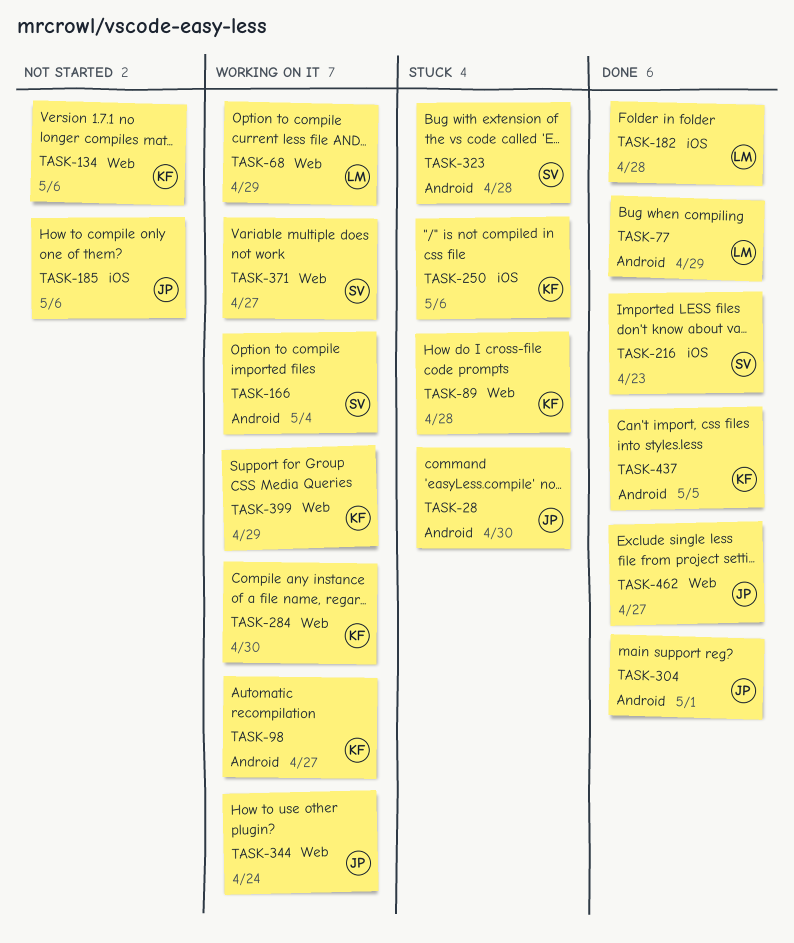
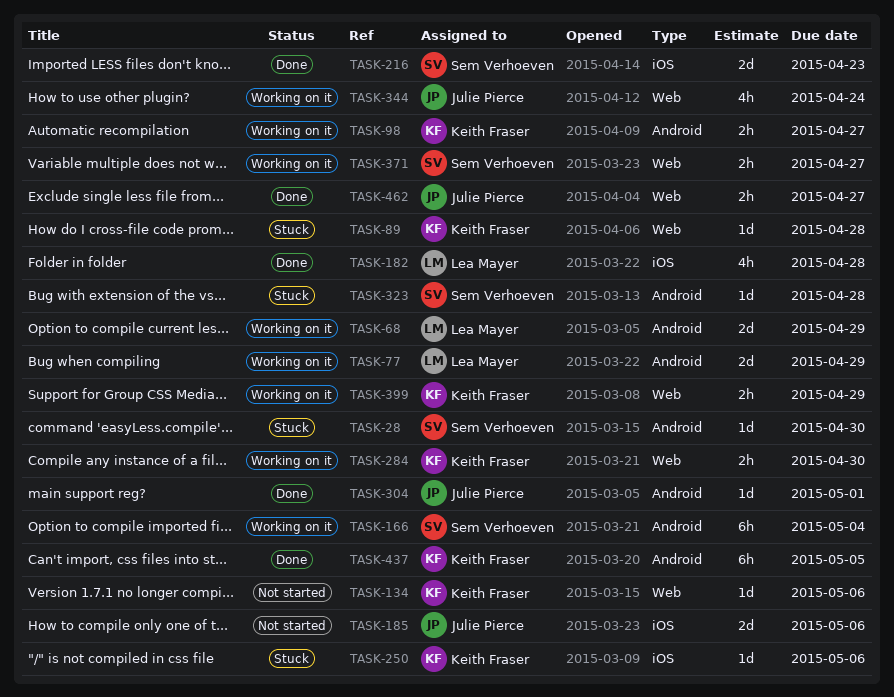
TASK-28, owner: Julie Pierce -> Sem Verhoeven
TASK-68, label: Web -> Android
TASK-77, status: Done -> Working on it

